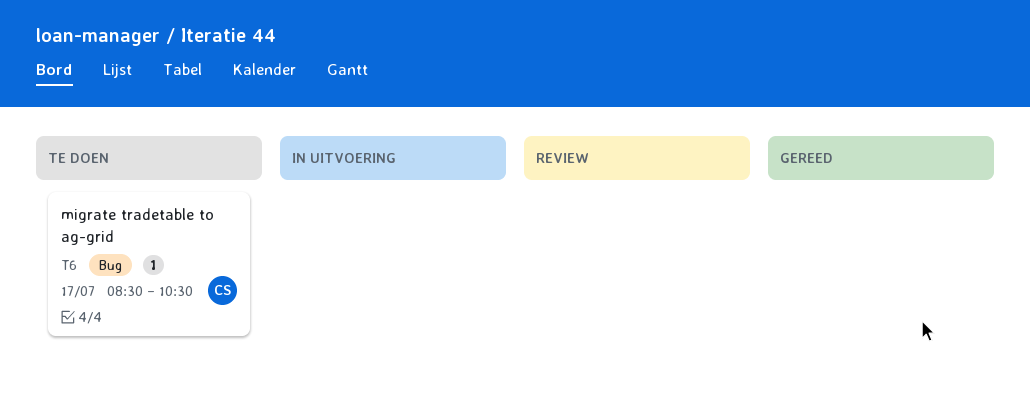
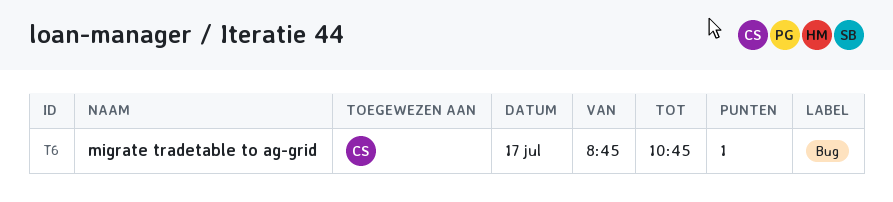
T6, begins: 08:30 -> 08:45
T6, ends: 10:30 -> 10:45

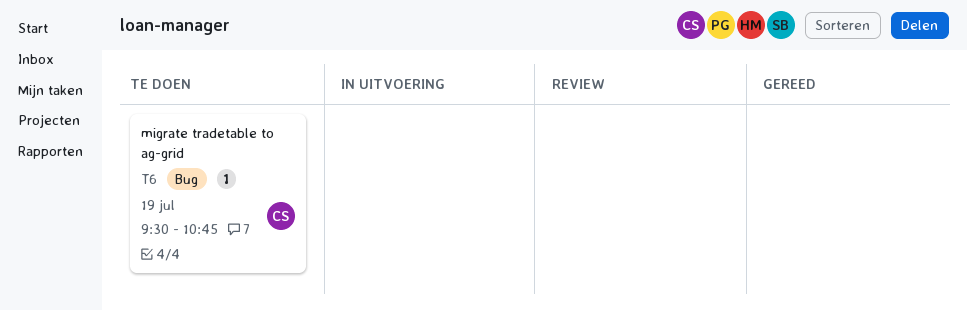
T6, day: Jul 17 -> Jul 19
T6, begins: 08:45 -> 09:30

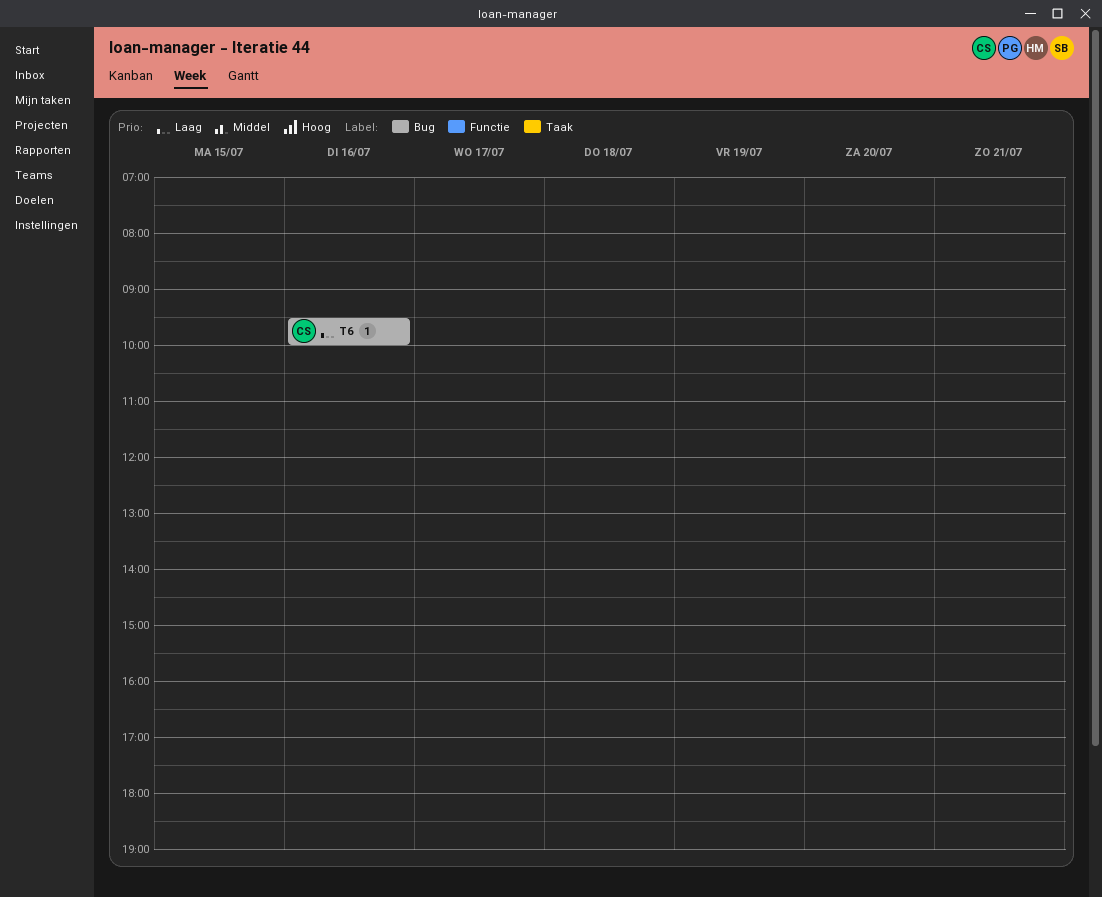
T6, day: Jul 19 -> Jul 16
T6, ends: 10:45 -> 10:00

